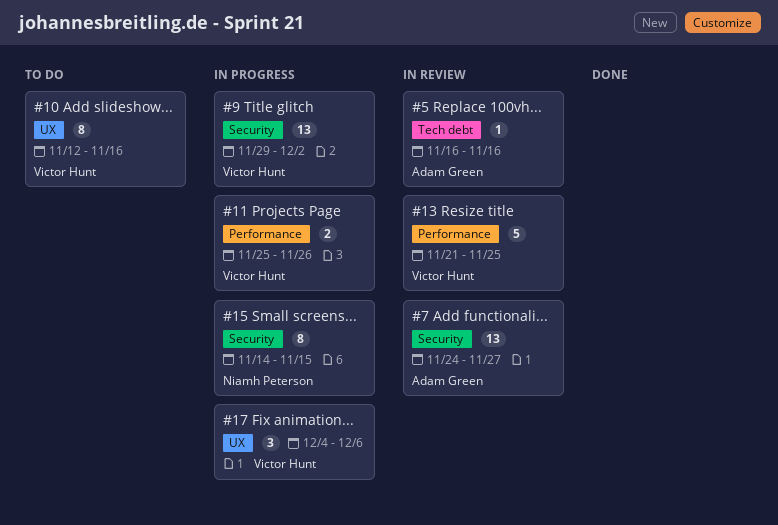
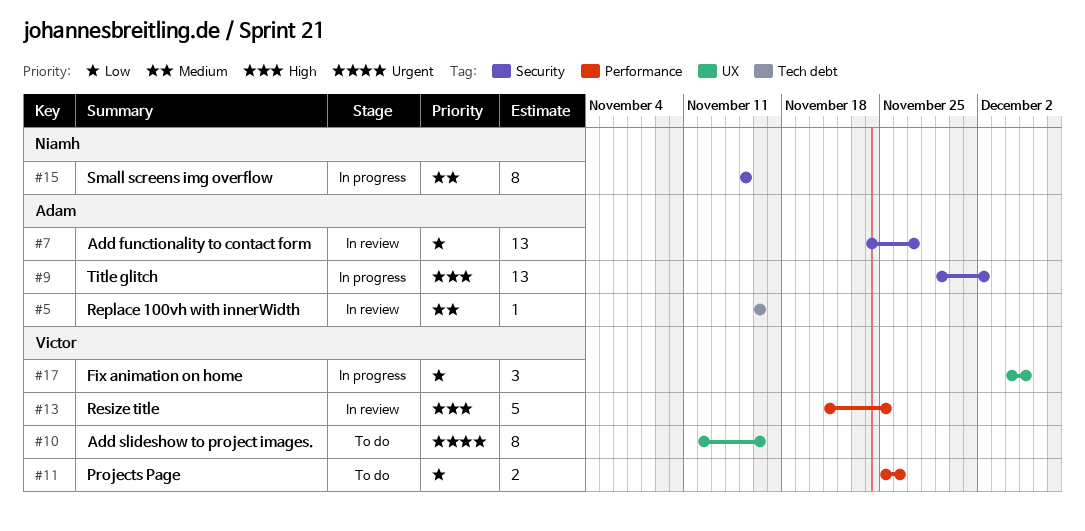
#9, owner: Victor Hunt -> Adam Green
#11, status: In progress -> To do
#15, start: Nov 14 -> Nov 15
#17, due: Dec 6 -> Dec 5

